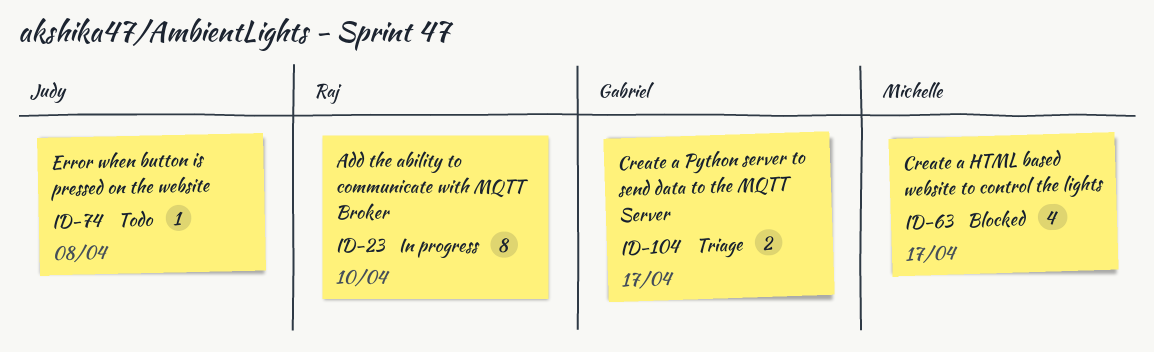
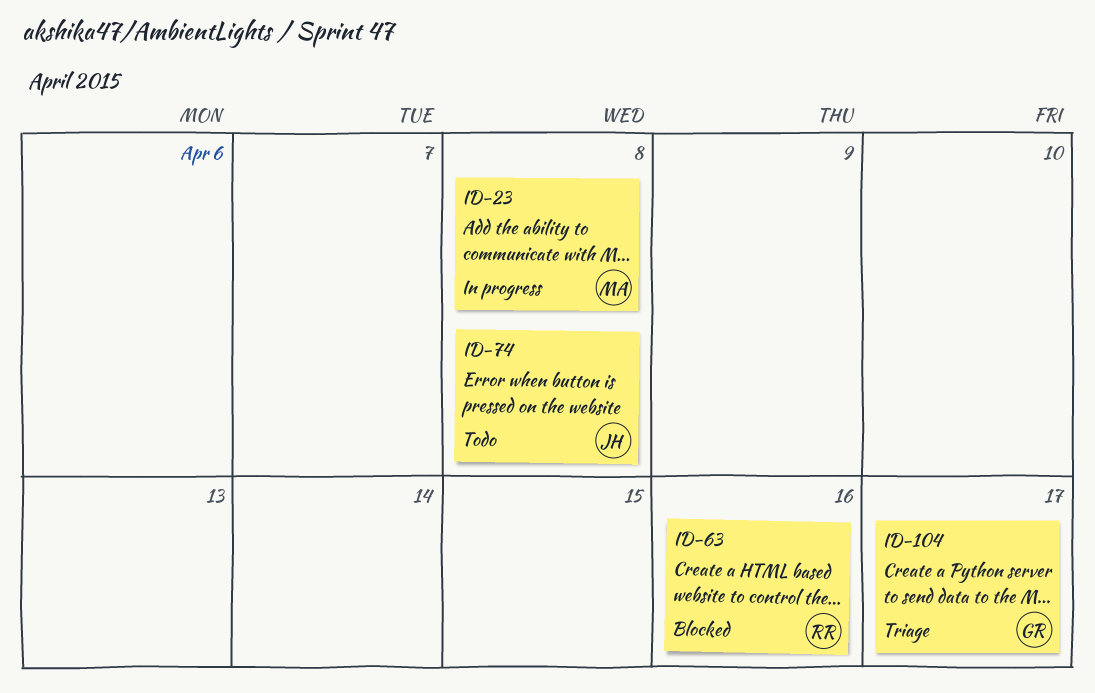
ID-23, owner: Raj -> Michelle
ID-23, due: Apr 10 -> Apr 8
ID-63, owner: Michelle -> Raj
ID-63, due: Apr 17 -> Apr 16

